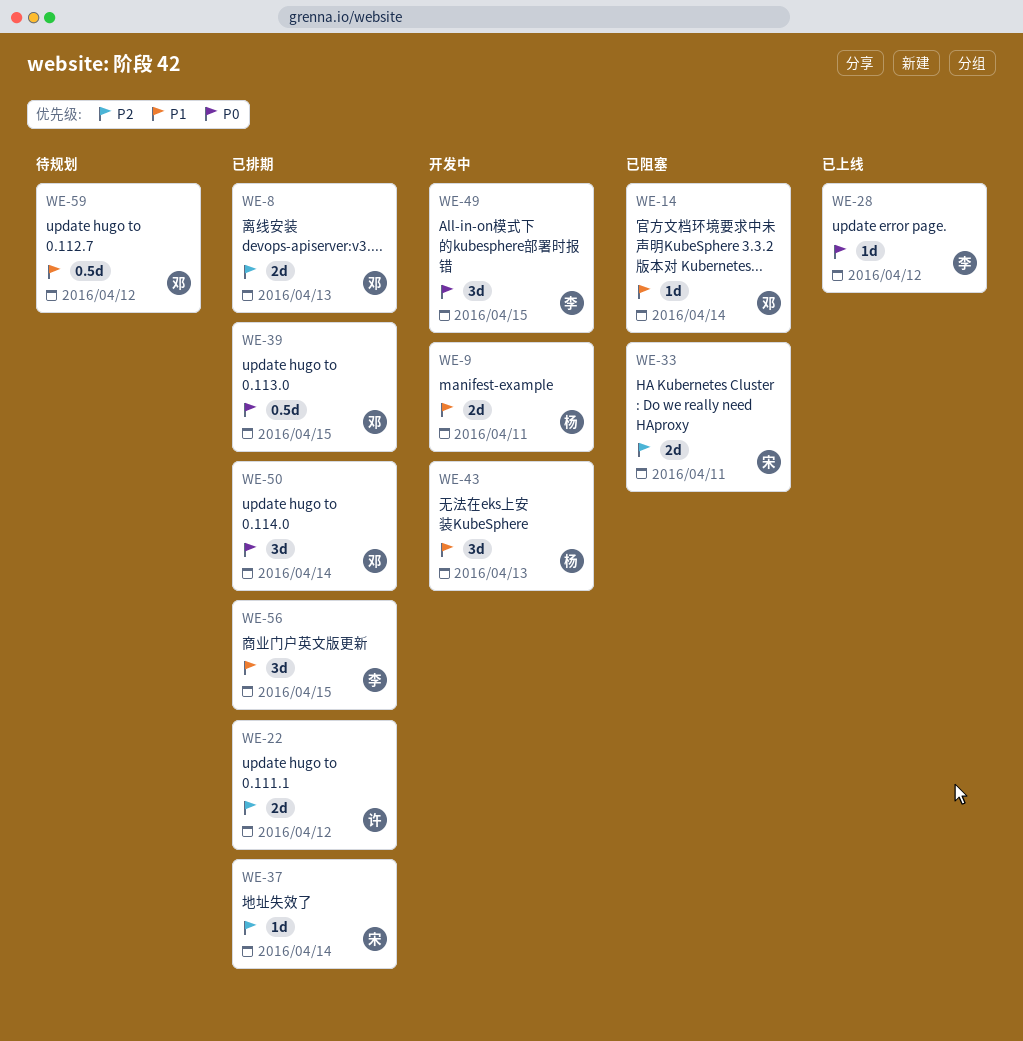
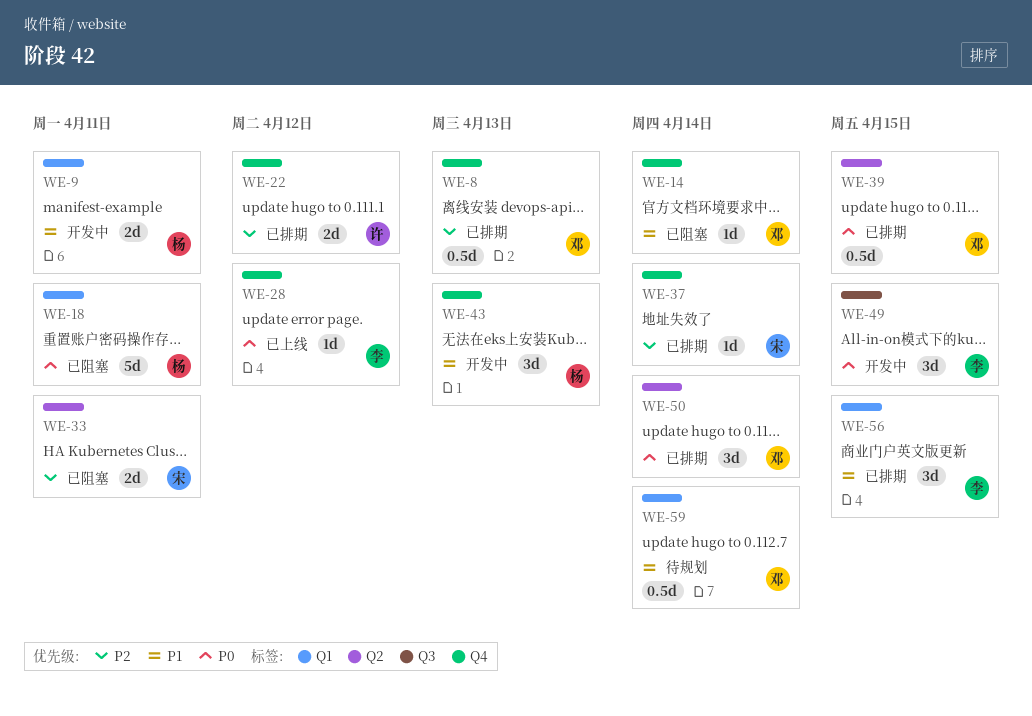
WE-8, estimate: 2d -> 0.5d
WE-18: none -> present
WE-59, due: Apr 12 -> Apr 14

